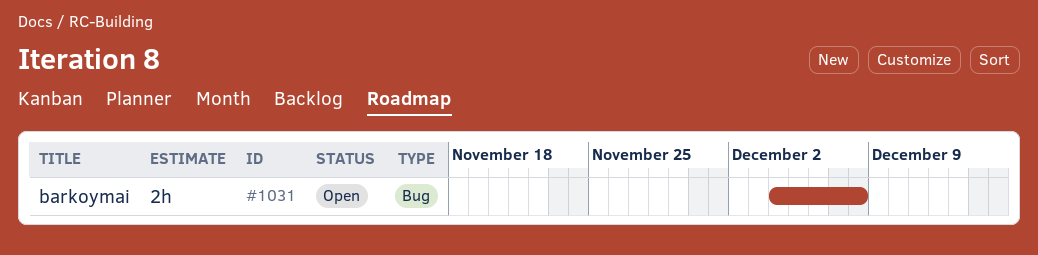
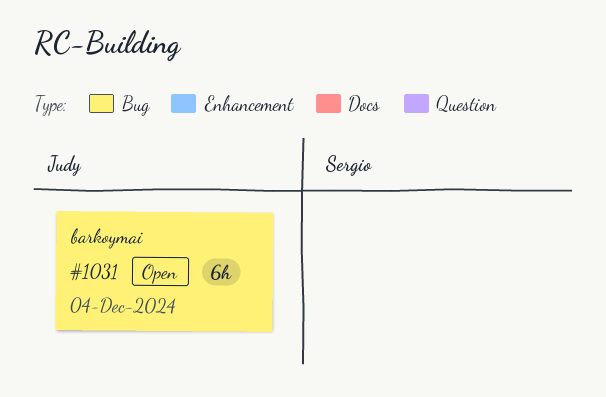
#1031, estimate: 2h -> 6h
#1031, due: Dec 8 -> Dec 4

